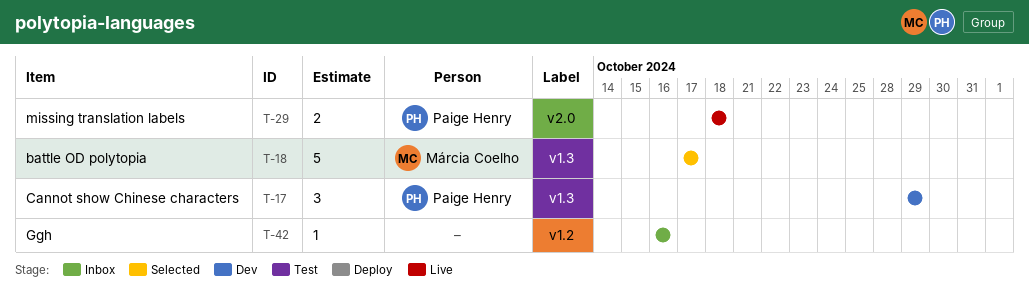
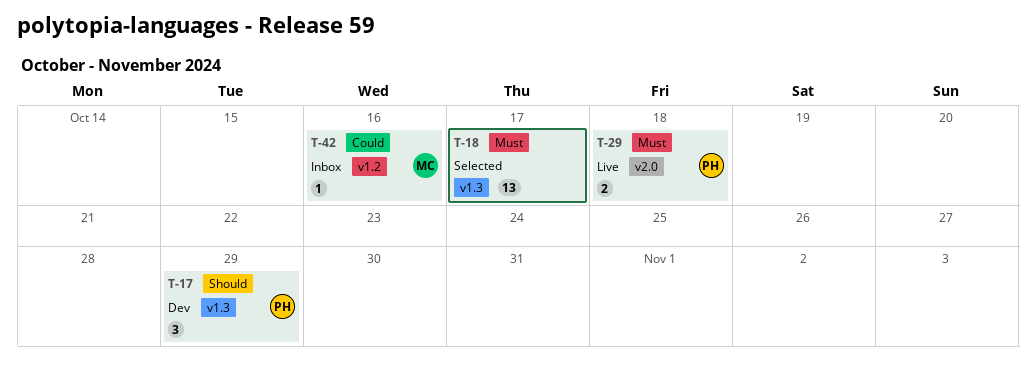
T-18, owner: Márcia Coelho -> none
T-18, estimate: 5 -> 13
T-42, owner: none -> Márcia Coelho

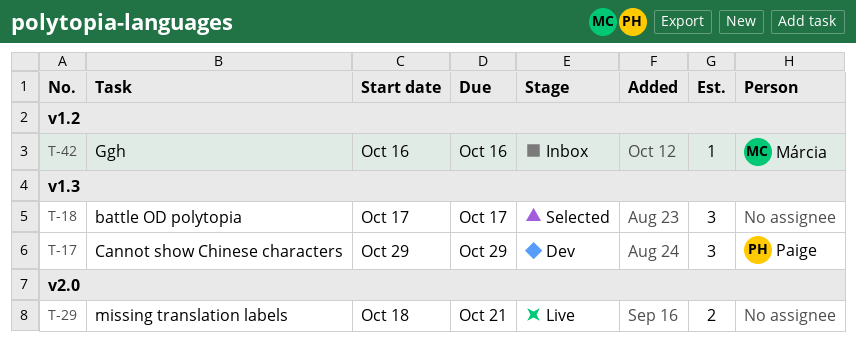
T-18, estimate: 13 -> 3
T-29, owner: Paige -> none
T-29, due: Oct 18 -> Oct 21

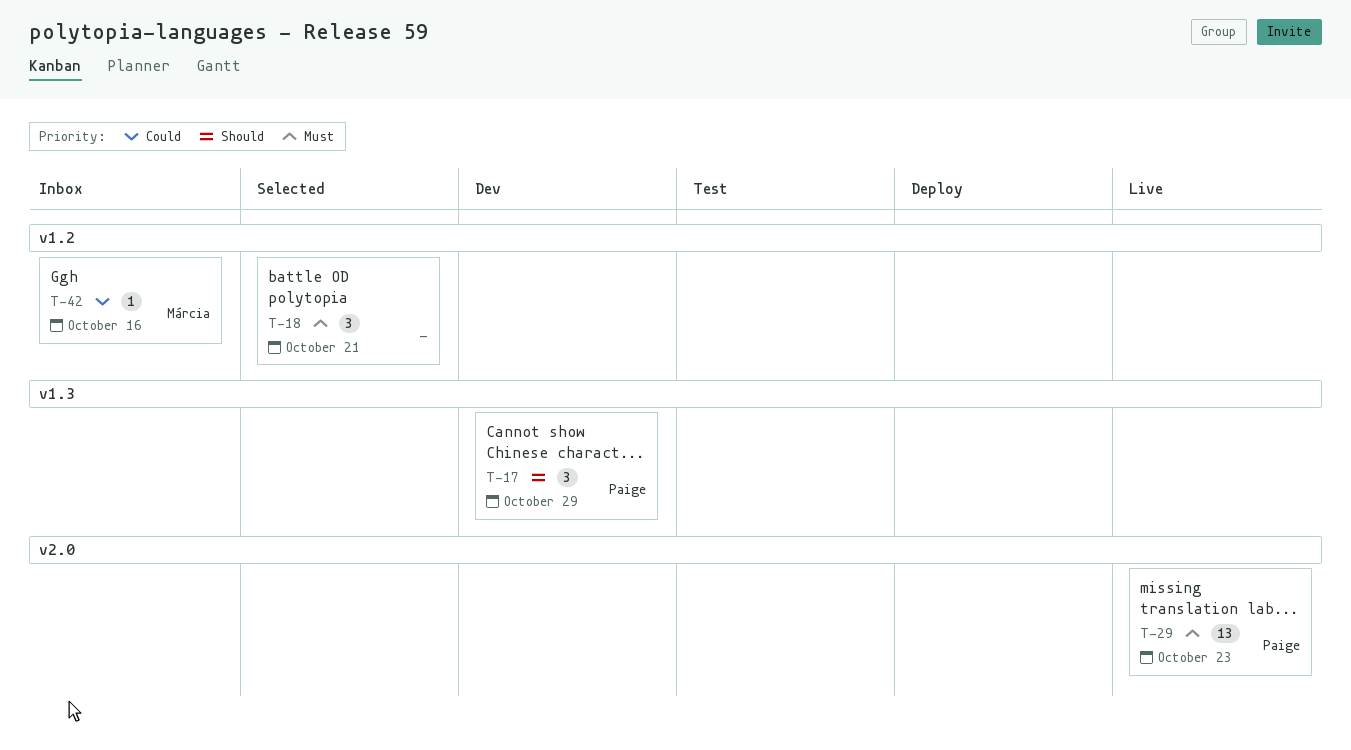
T-18, label: v1.3 -> v1.2
T-18, due: Oct 17 -> Oct 21
T-29, owner: none -> Paige
T-29, estimate: 2 -> 13
T-29, due: Oct 21 -> Oct 23

